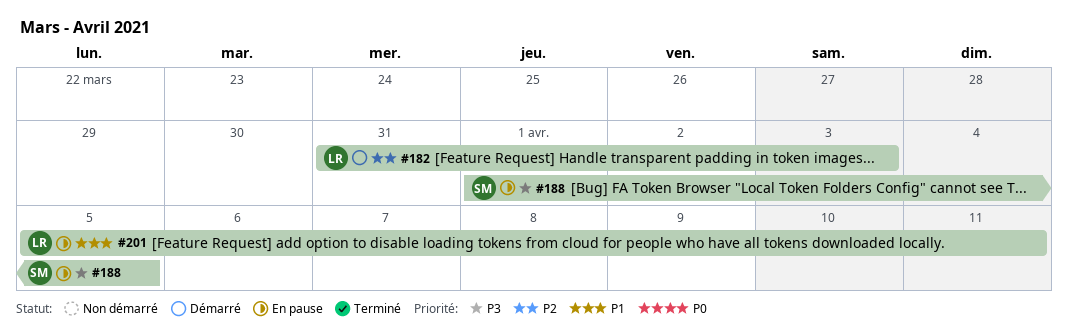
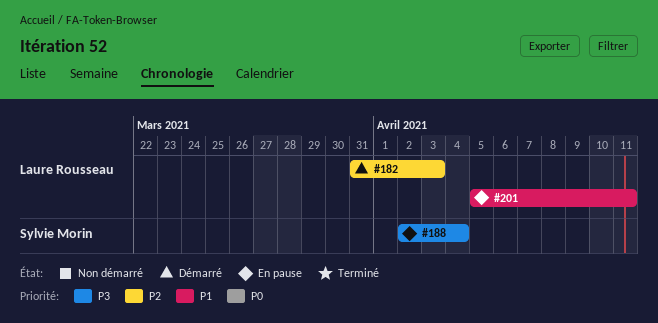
#188, start: Apr 1 -> Apr 2
#188, due: Apr 5 -> Apr 4

